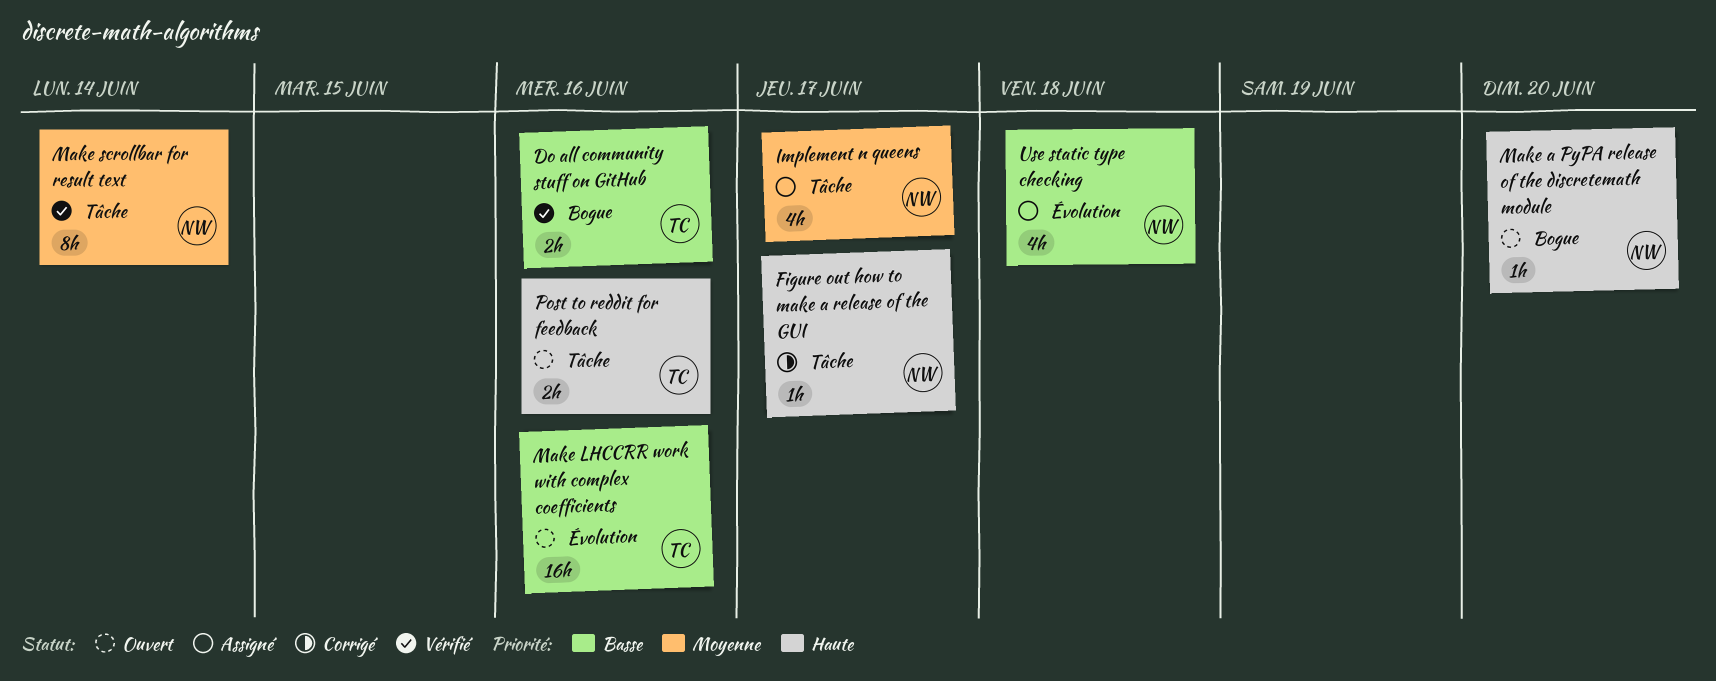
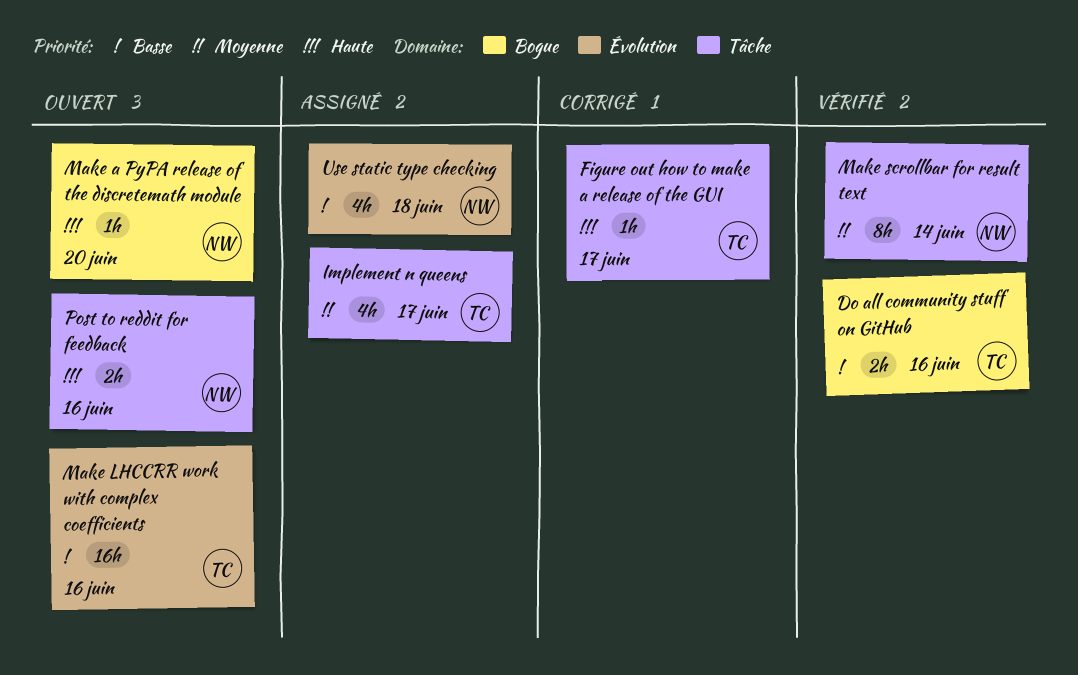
Figure out how to make a release of the GUI, owner: NW -> TC
Implement n queens, owner: NW -> TC
Post to reddit for feedback, owner: TC -> NW

